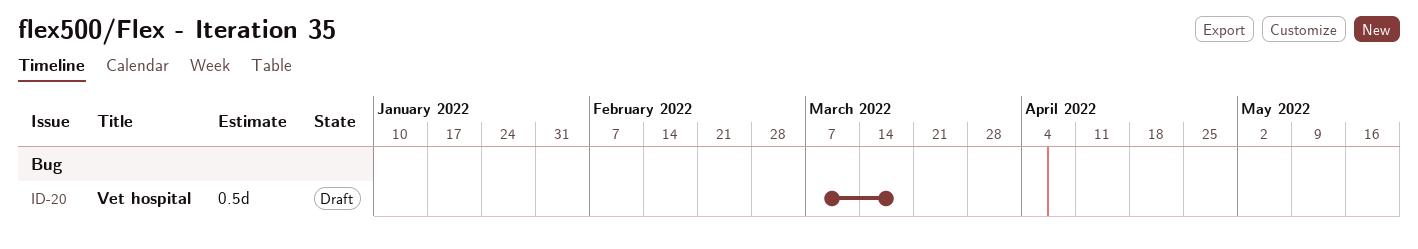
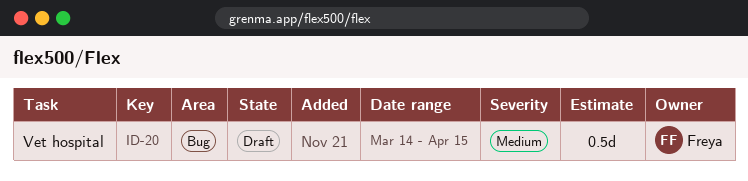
ID-20, start: Mar 7 -> Mar 14
ID-20, due: Mar 18 -> Apr 15

